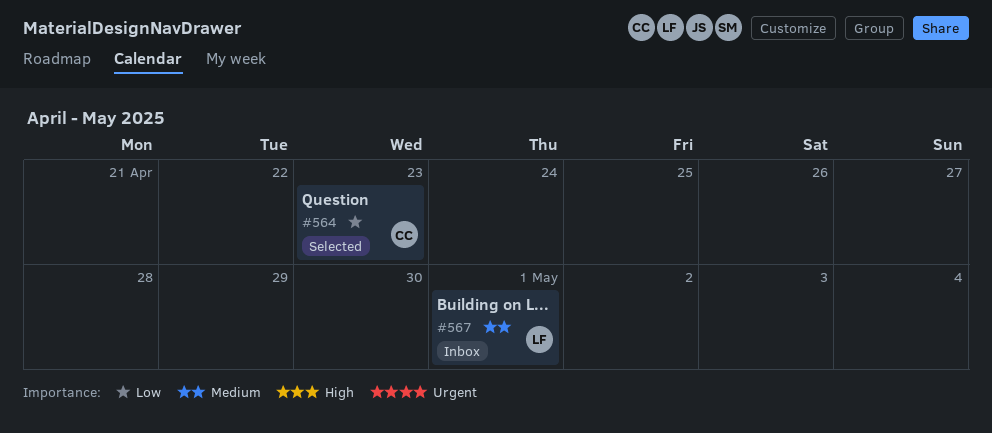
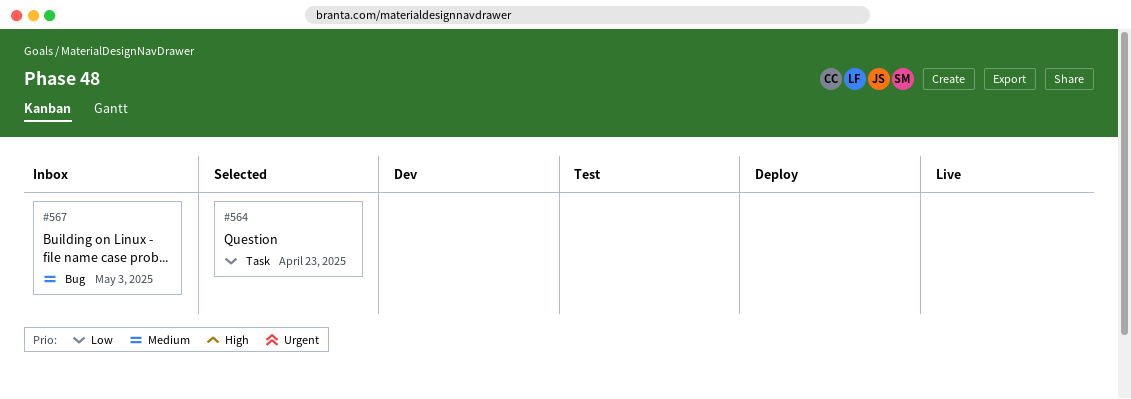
#567, due: May 1 -> May 3

